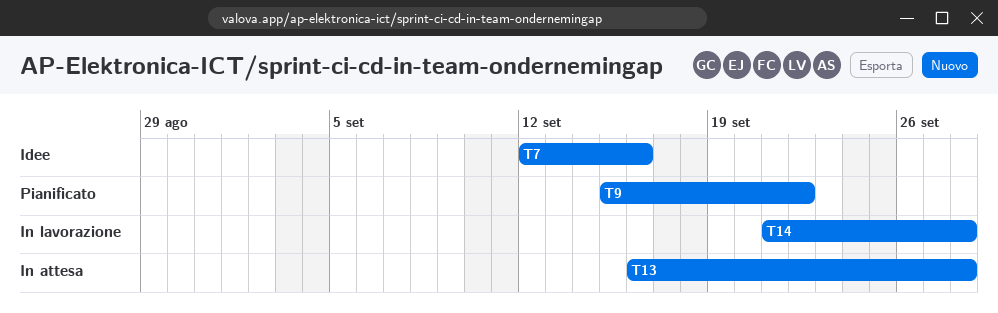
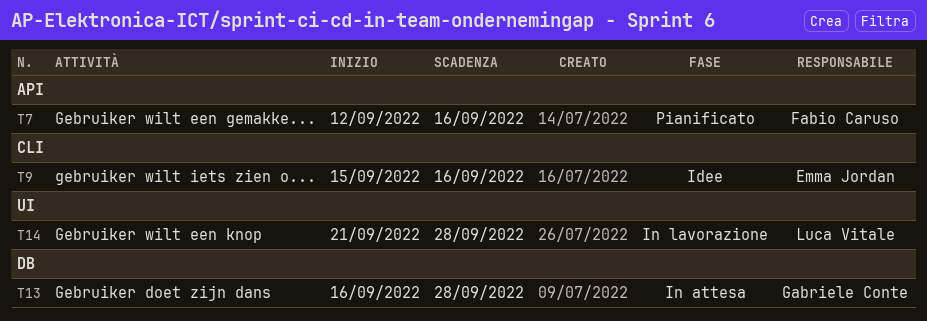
T7, status: Idee -> Pianificato
T9, status: Pianificato -> Idee
T9, due: Sep 22 -> Sep 16

